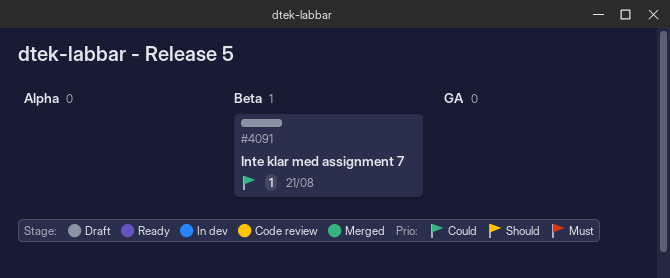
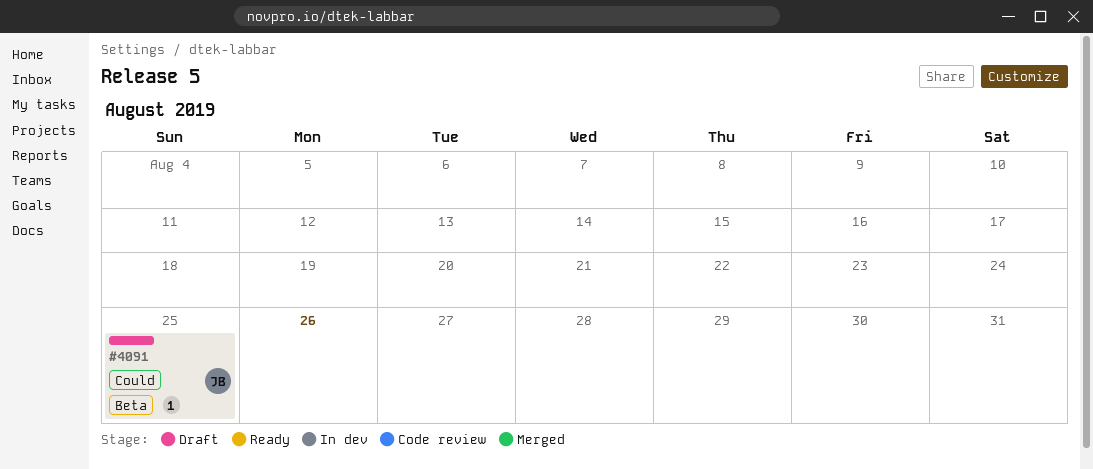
#4091, due: Aug 21 -> Aug 25

